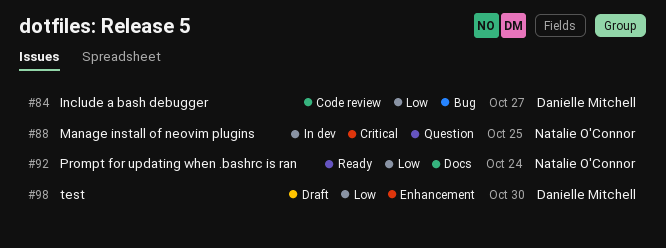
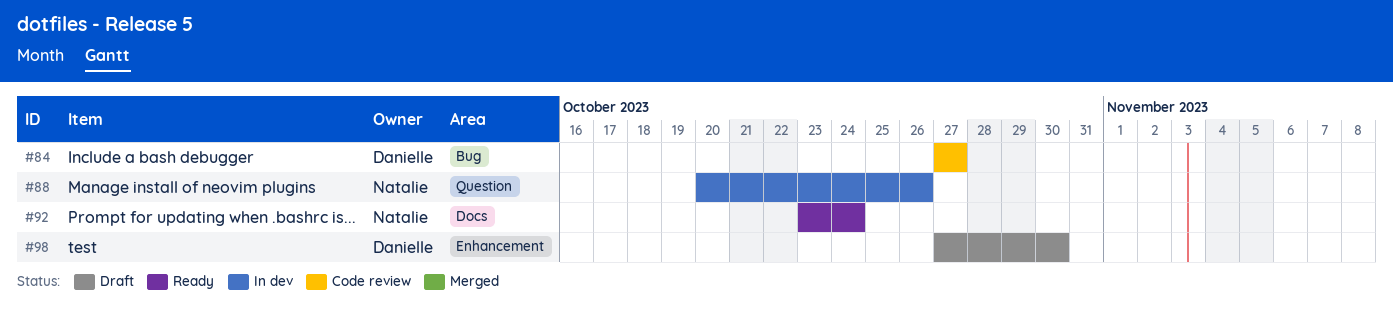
#88, due: Oct 25 -> Oct 26

